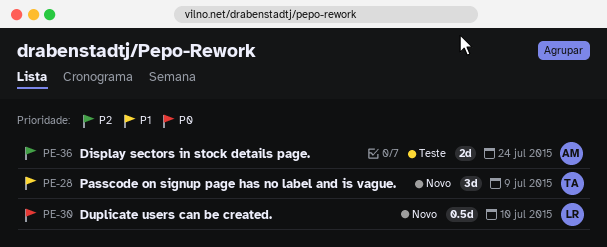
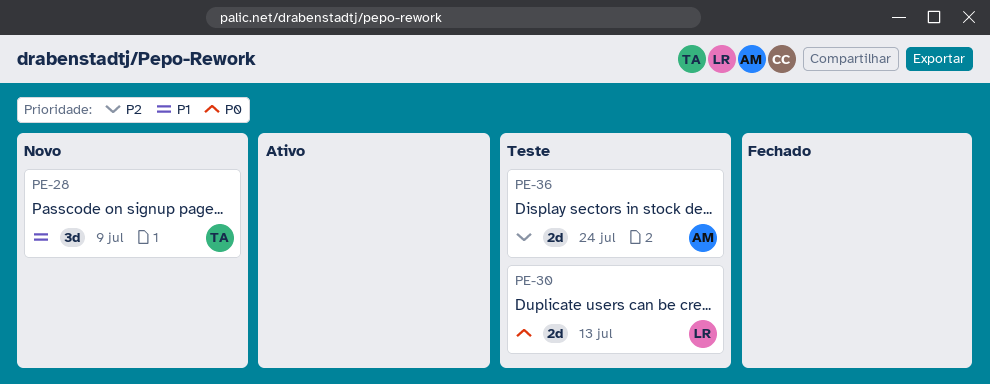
PE-30, status: Novo -> Teste
PE-30, estimate: 0.5d -> 2d
PE-30, due: Jul 10 -> Jul 13

